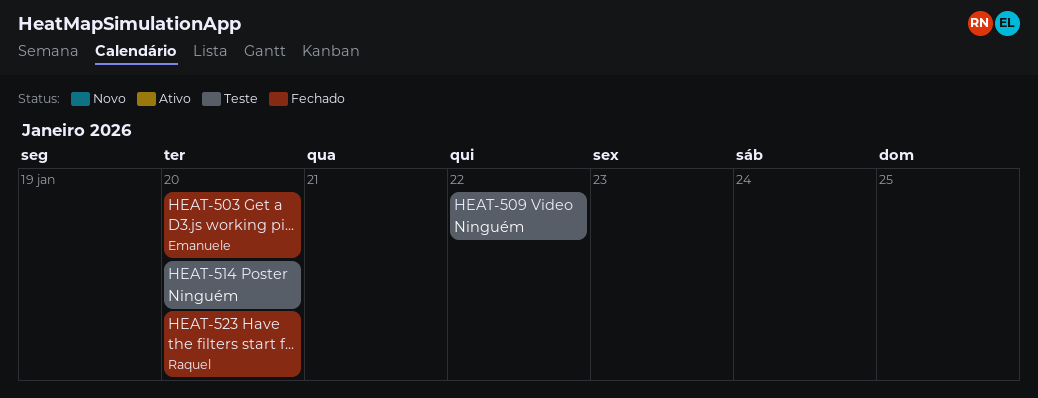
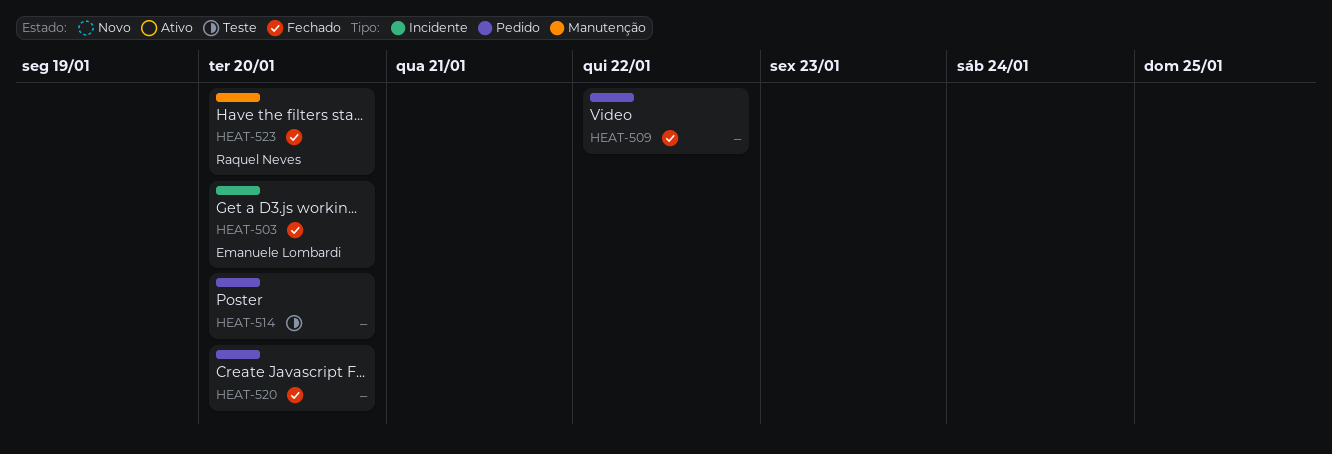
HEAT-509, status: Teste -> Fechado
HEAT-520: none -> present

